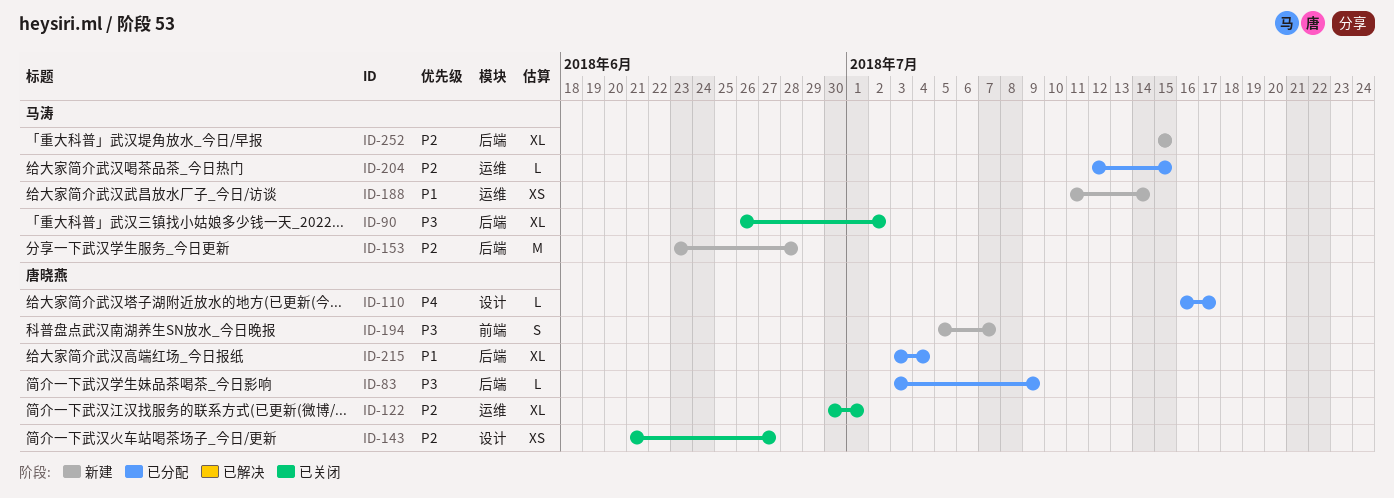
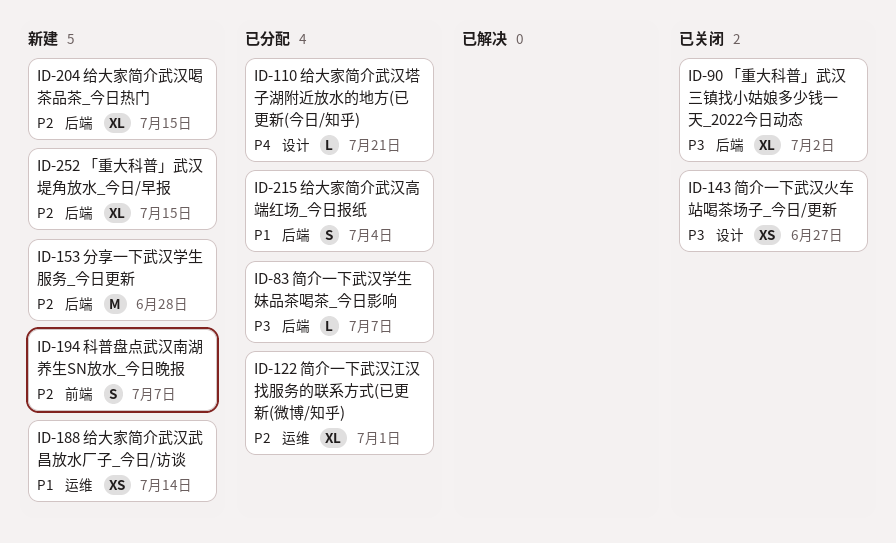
ID-83, due: Jul 9 -> Jul 7
ID-110, due: Jul 17 -> Jul 21
ID-122, status: 已关闭 -> 已分配
ID-143, priority: P2 -> P3
ID-194, priority: P3 -> P2
ID-204, status: 已分配 -> 新建
ID-204, label: 运维 -> 后端
ID-204, estimate: L -> XL
ID-215, estimate: XL -> S

